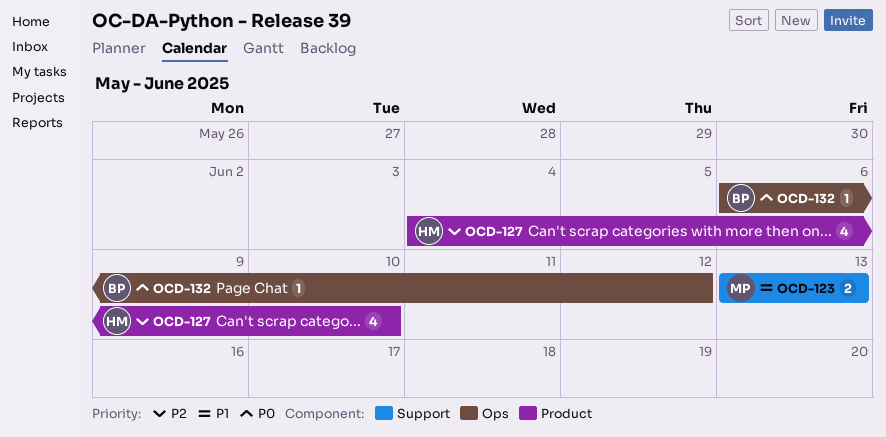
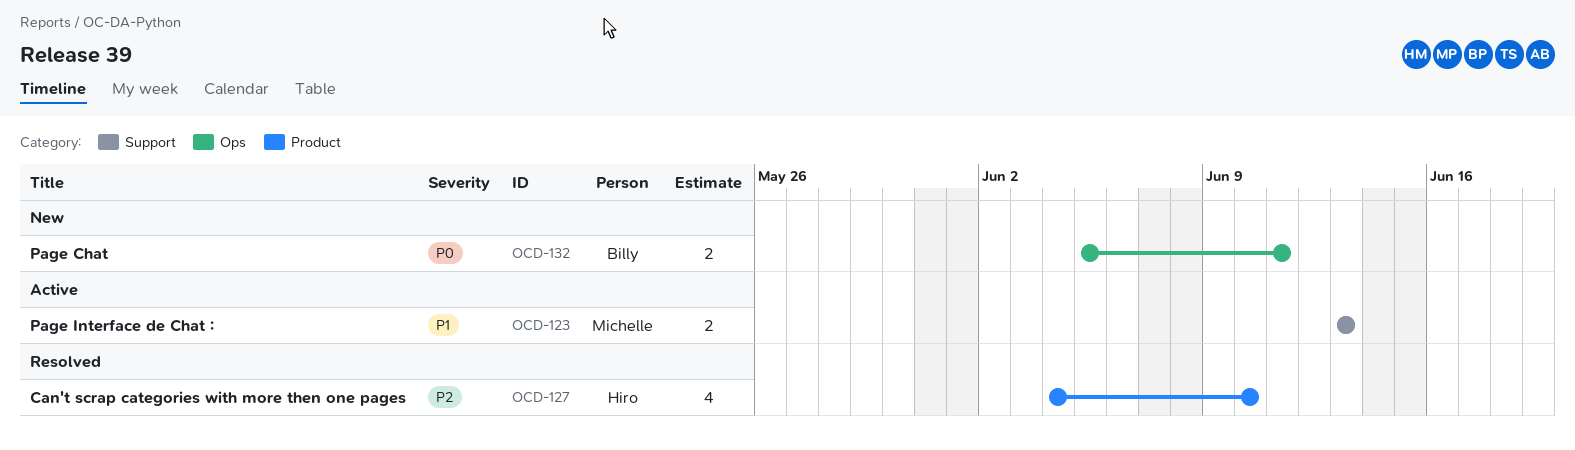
OCD-132, estimate: 1 -> 2
OCD-132, start: Jun 6 -> Jun 5
OCD-132, due: Jun 12 -> Jun 11

